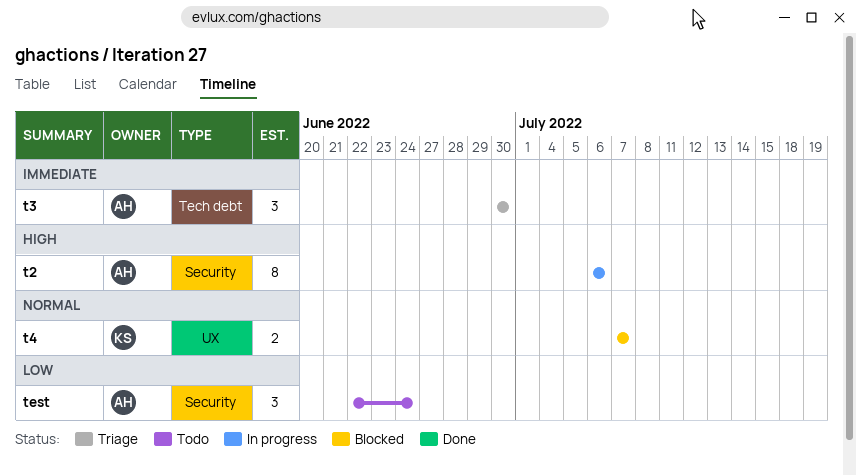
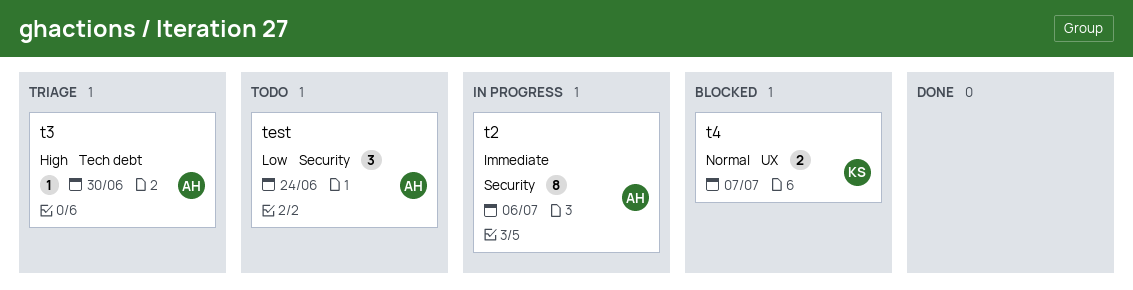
t2, priority: High -> Immediate
t3, priority: Immediate -> High
t3, estimate: 3 -> 1

